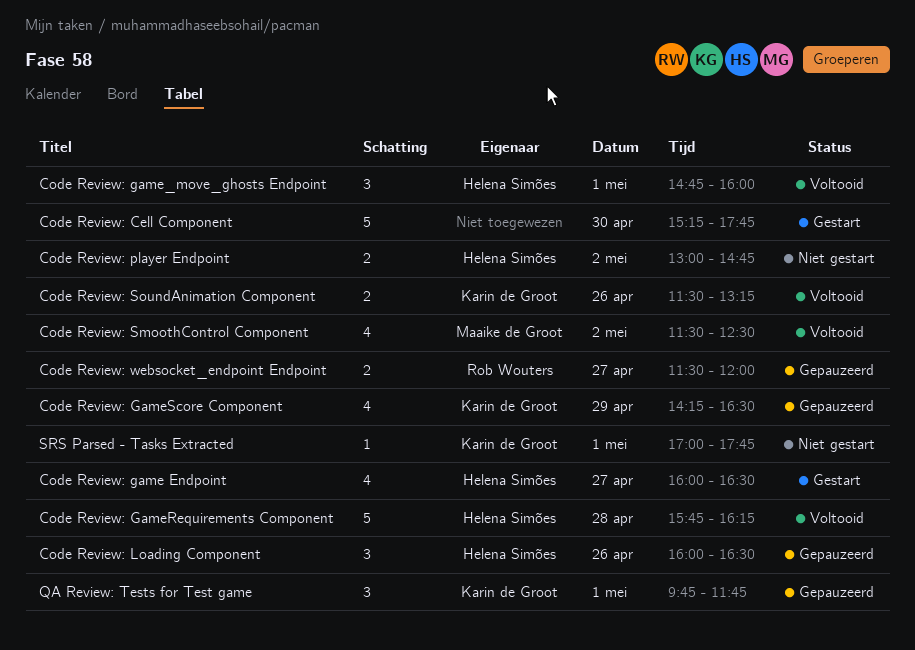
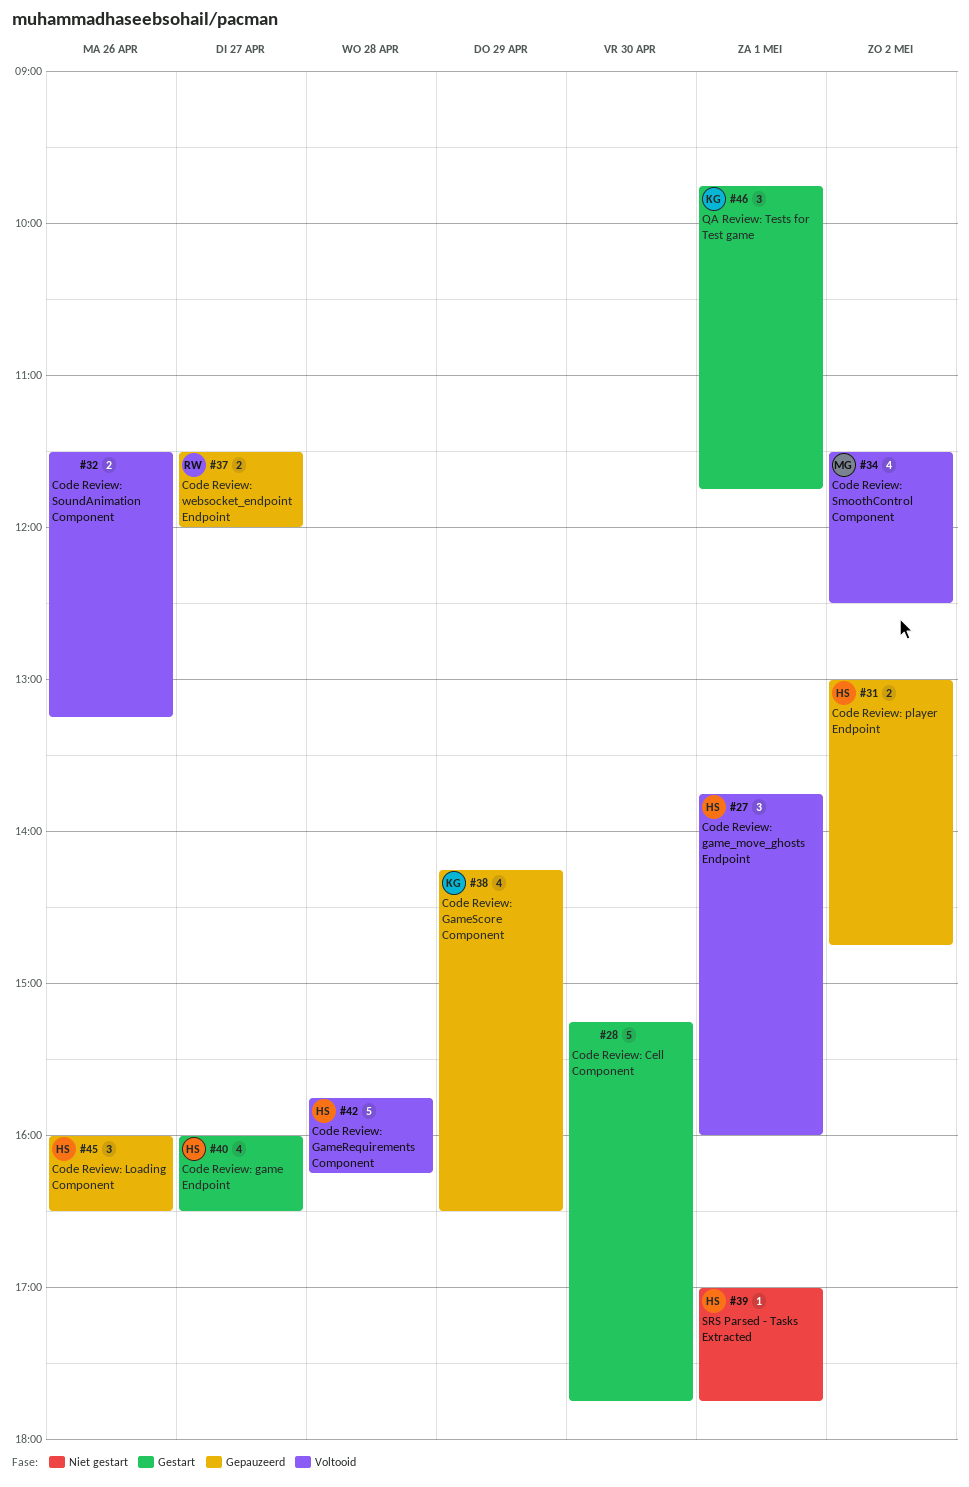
Code Review: game_move_ghosts Endpoint, begins: 14:45 -> 13:45
Code Review: player Endpoint, status: Niet gestart -> Gepauzeerd
Code Review: SoundAnimation Component, owner: Karin de Groot -> none
QA Review: Tests for Test game, status: Gepauzeerd -> Gestart
SRS Parsed - Tasks Extracted, owner: Karin de Groot -> Helena Simões

